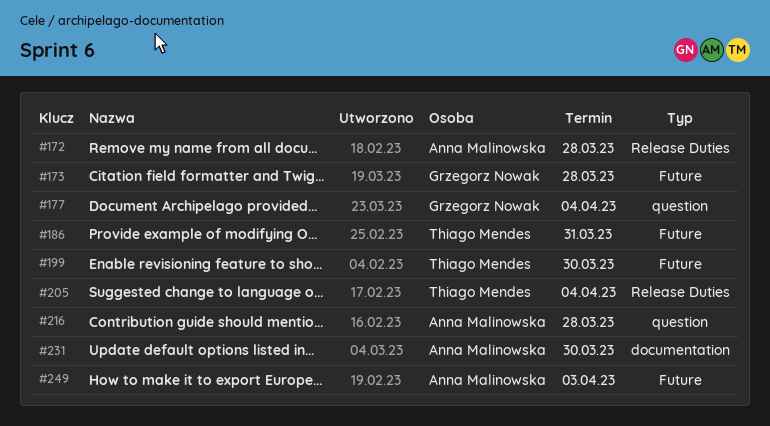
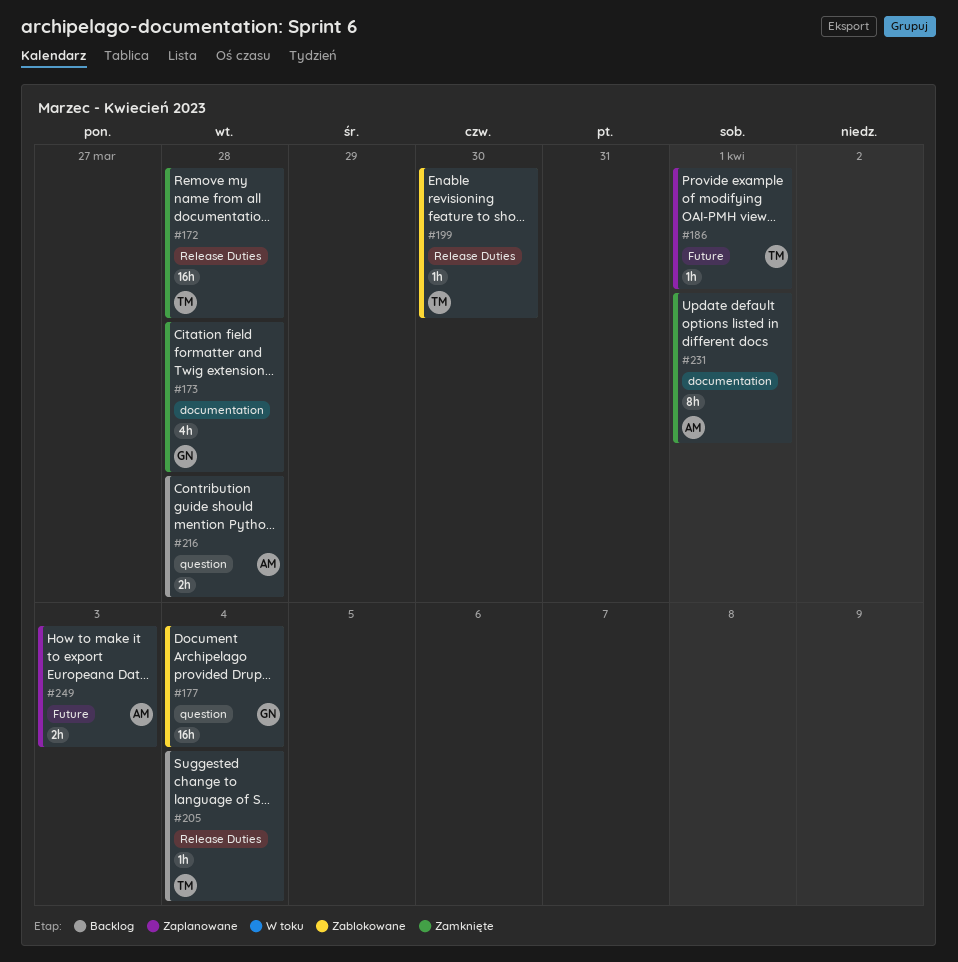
#172, owner: Anna Malinowska -> Thiago Mendes
#173, label: Future -> documentation
#186, due: Mar 31 -> Apr 1
#199, label: Future -> Release Duties
#231, due: Mar 30 -> Apr 1

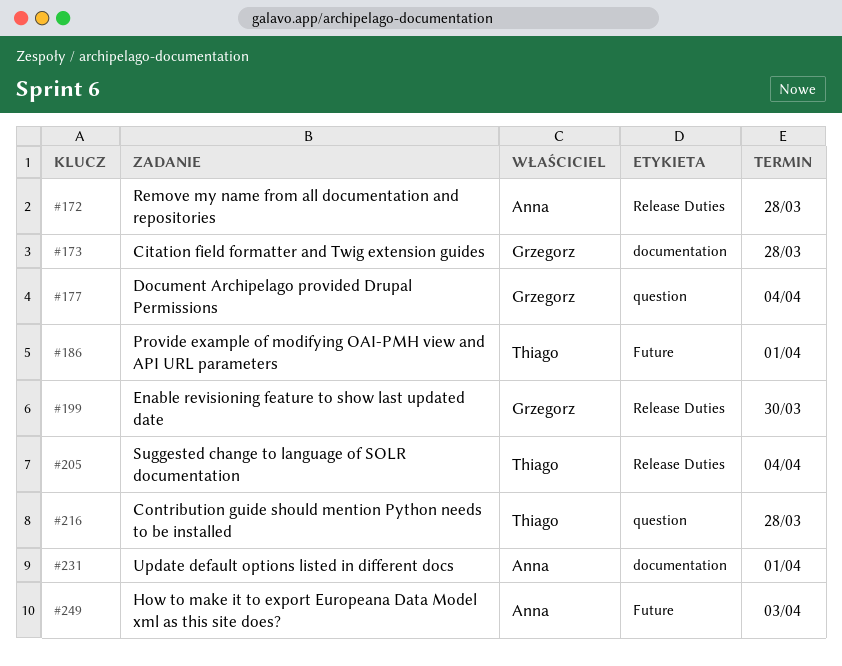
#172, owner: Thiago -> Anna
#199, owner: Thiago -> Grzegorz
#216, owner: Anna -> Thiago

